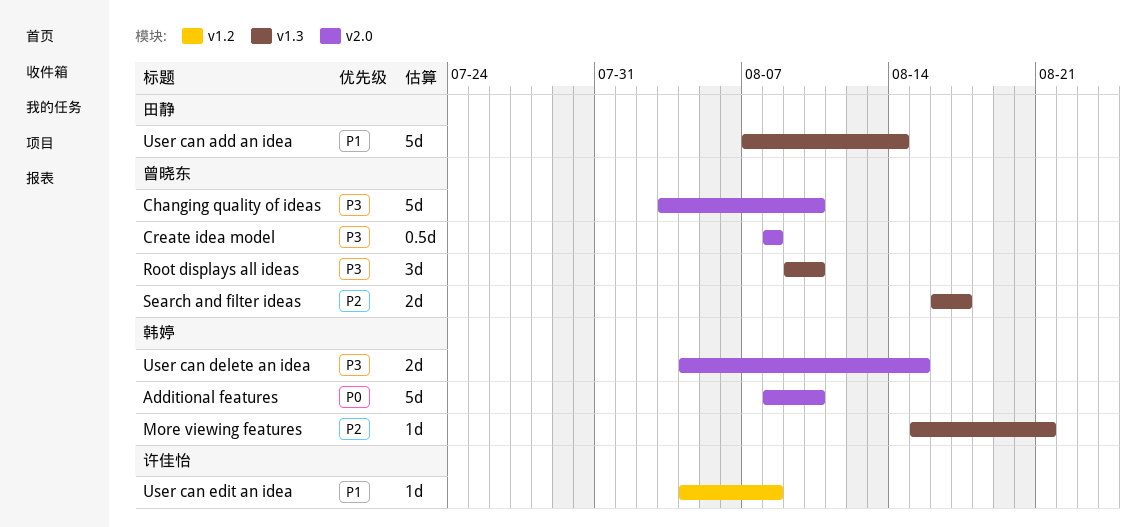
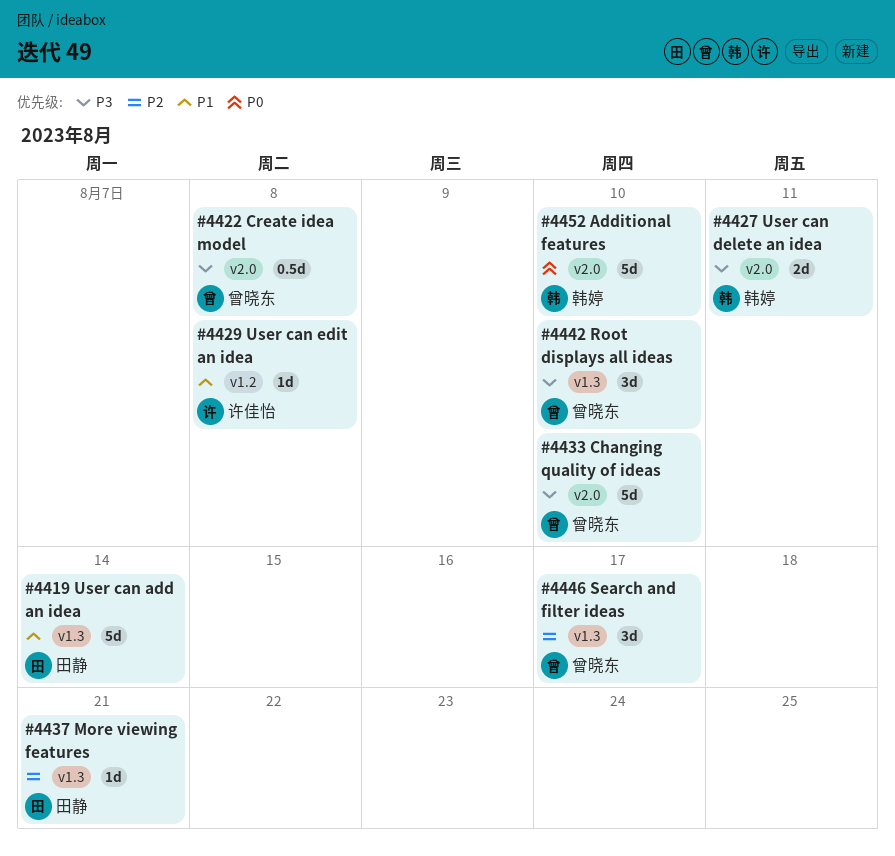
More viewing features, owner: 韩婷 -> 田静
Search and filter ideas, estimate: 2d -> 3d
User can delete an idea, due: Aug 15 -> Aug 11

